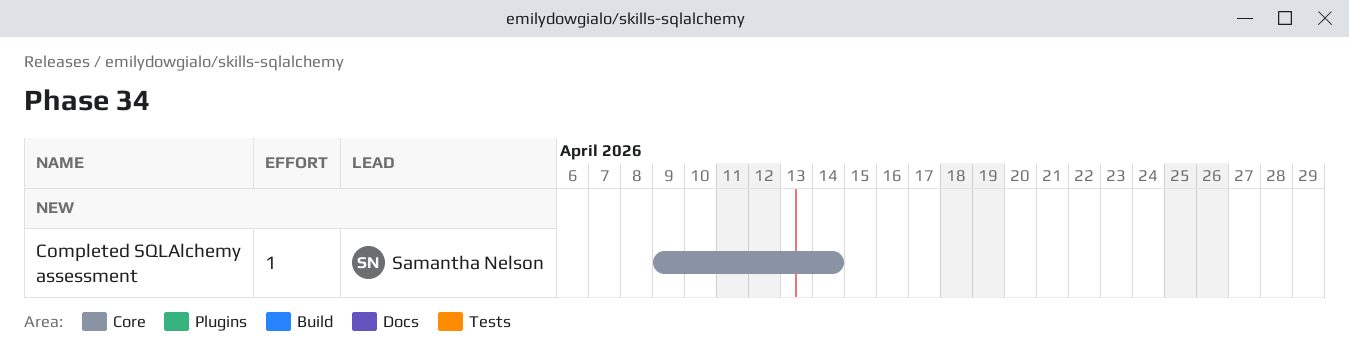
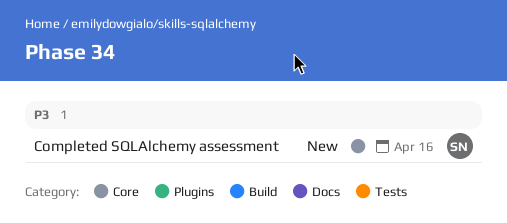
Completed SQLAlchemy assessment, due: Apr 14 -> Apr 16

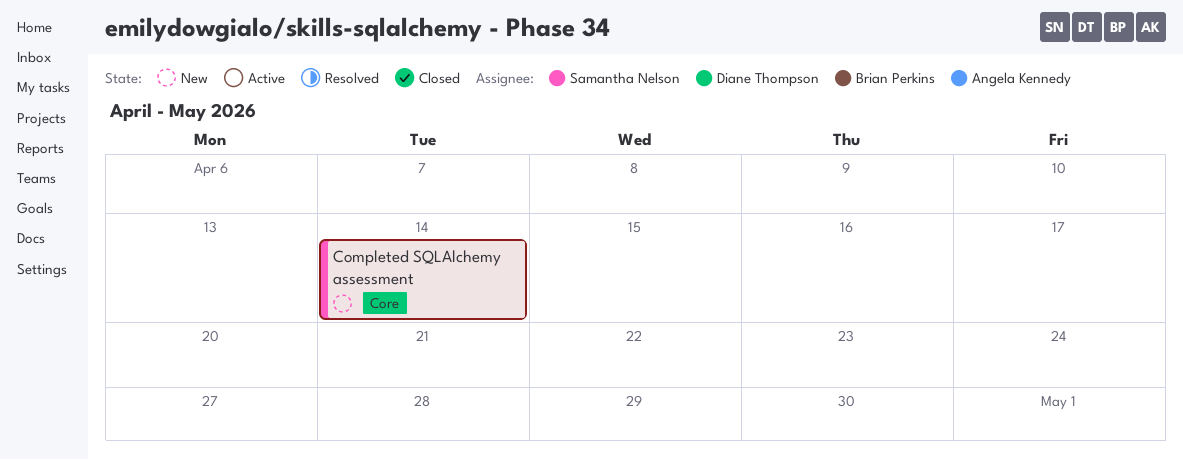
Completed SQLAlchemy assessment, due: Apr 16 -> Apr 14

